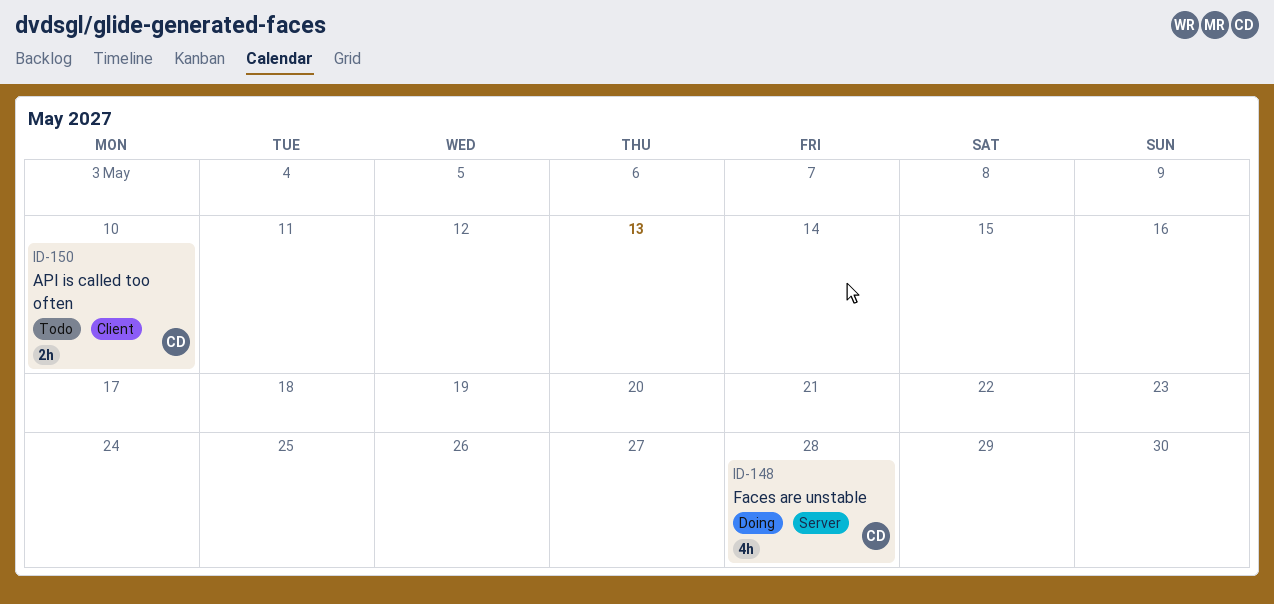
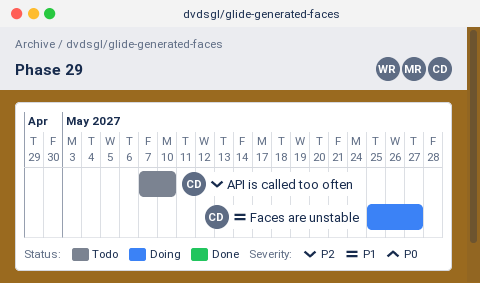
Faces are unstable, due: May 28 -> May 27

